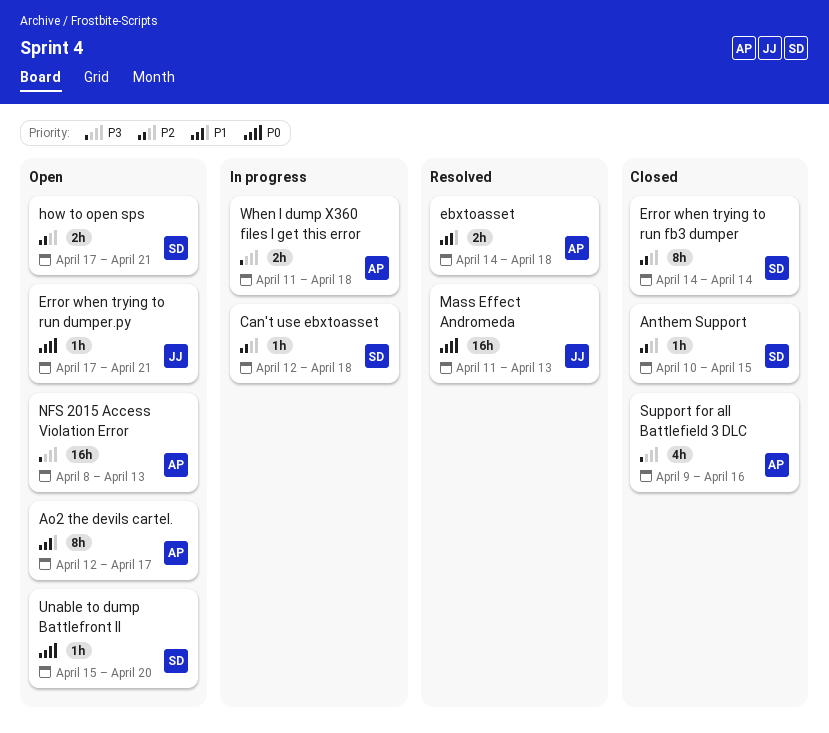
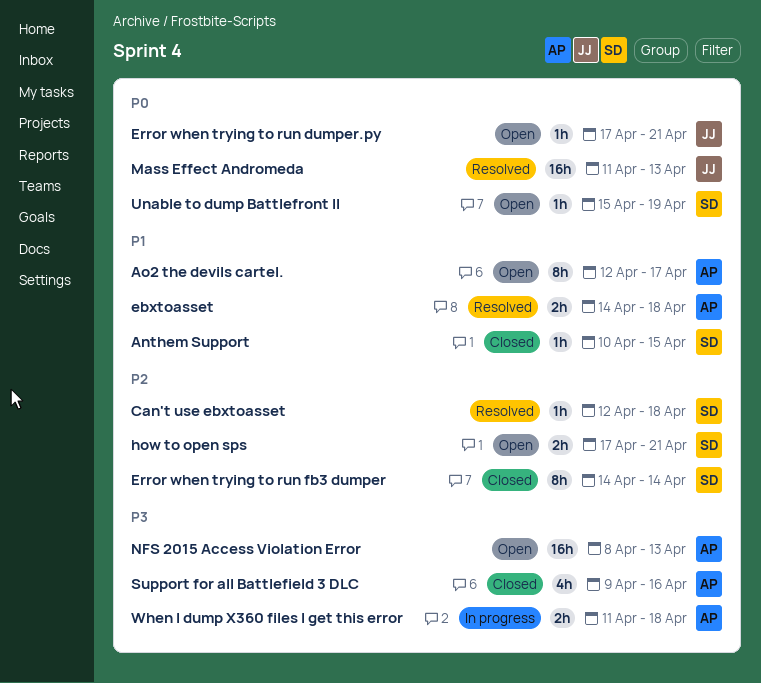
Anthem Support, priority: P2 -> P1
Can't use ebxtoasset, status: In progress -> Resolved
Unable to dump Battlefront II, due: Apr 20 -> Apr 19

